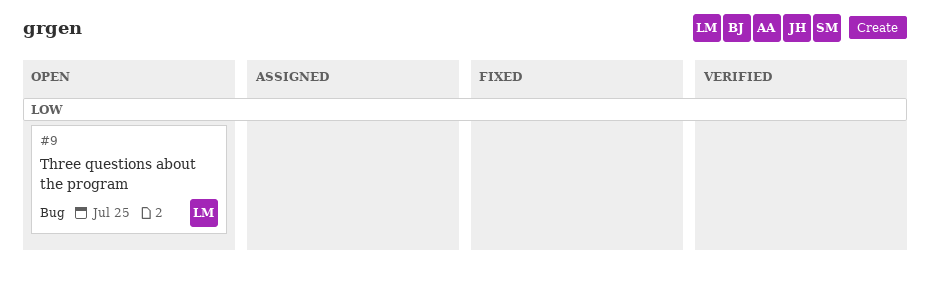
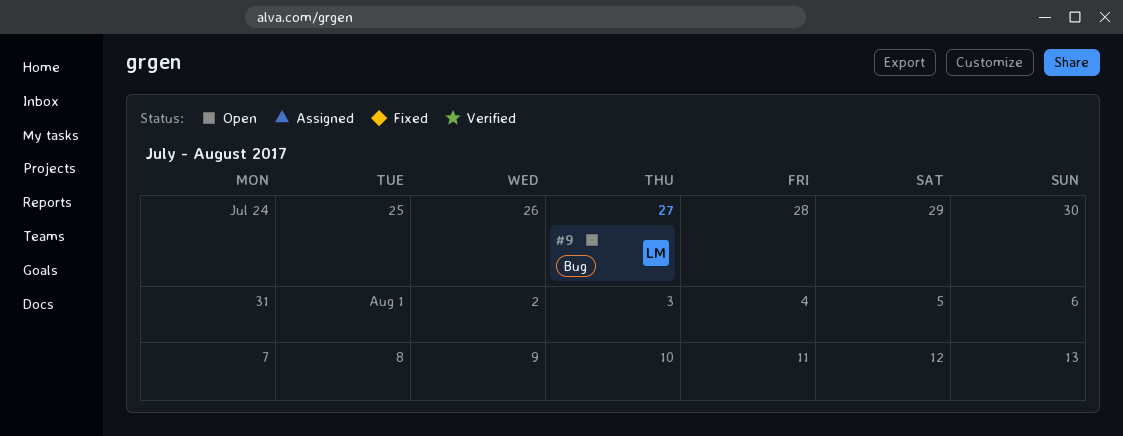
#9, due: Jul 25 -> Jul 27

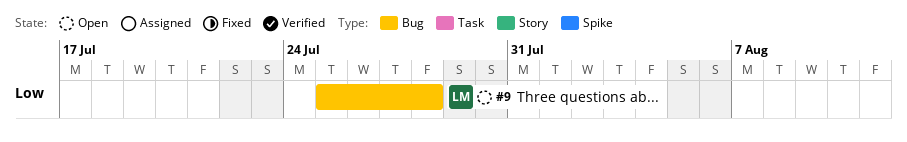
#9, due: Jul 27 -> Jul 28

